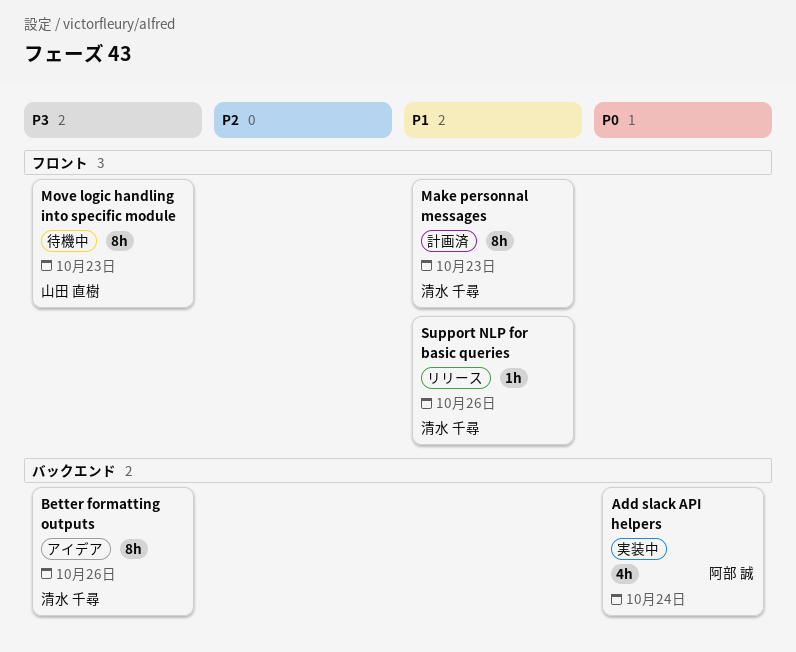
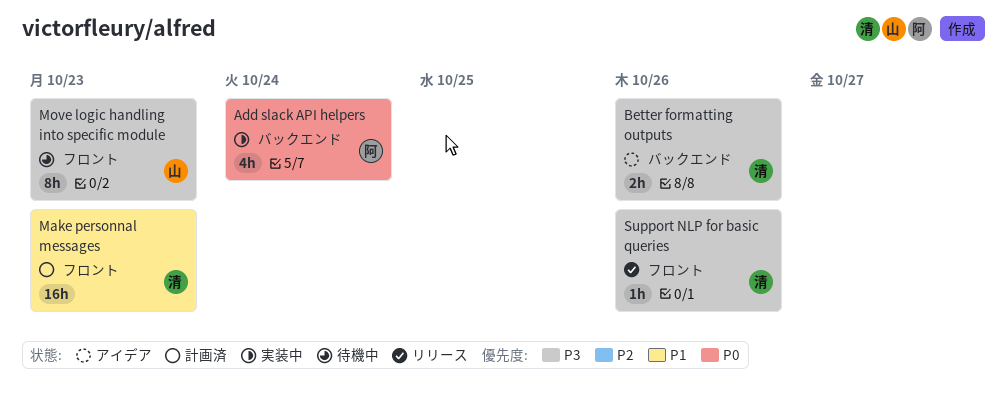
Better formatting outputs, estimate: 8h -> 2h
Make personnal messages, estimate: 8h -> 16h
Support NLP for basic queries, priority: P1 -> P3

